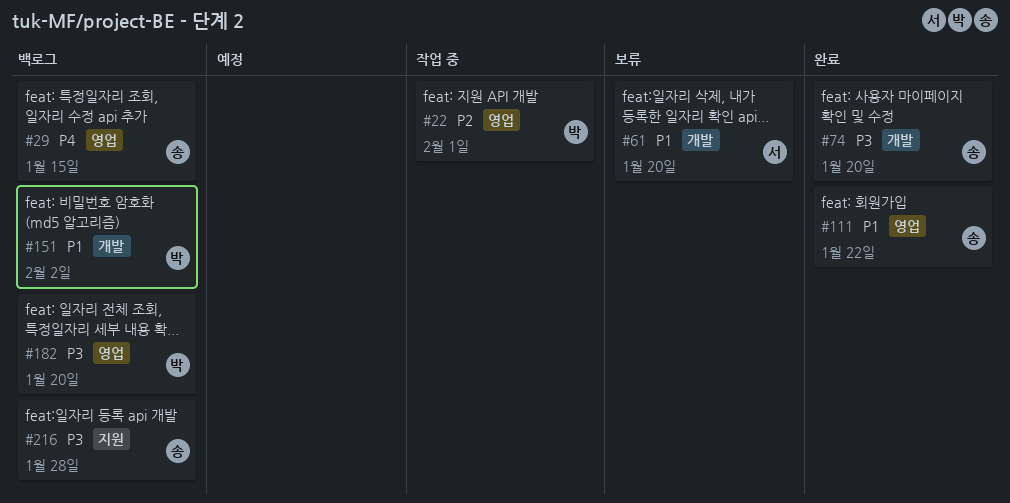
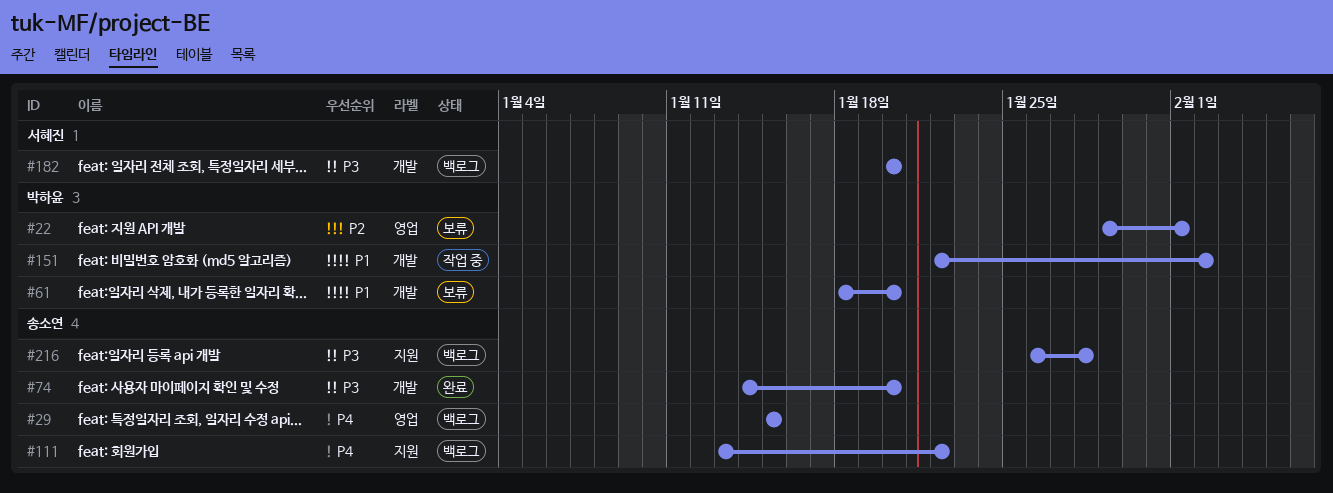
#22, status: 작업 중 -> 보류
#61, owner: 서혜진 -> 박하윤
#111, status: 완료 -> 백로그
#111, priority: P1 -> P4
#111, label: 영업 -> 지원
#151, status: 백로그 -> 작업 중
#182, owner: 박하윤 -> 서혜진
#182, label: 영업 -> 개발

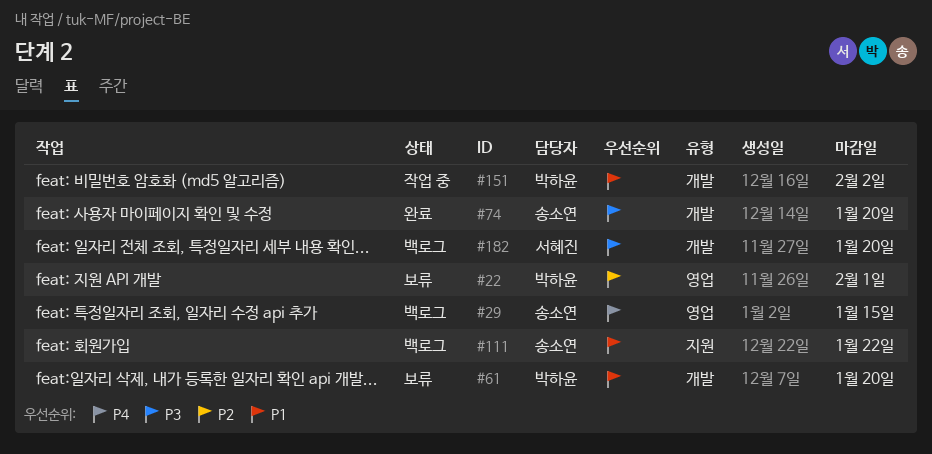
#111, priority: P4 -> P1
#216: present -> none

